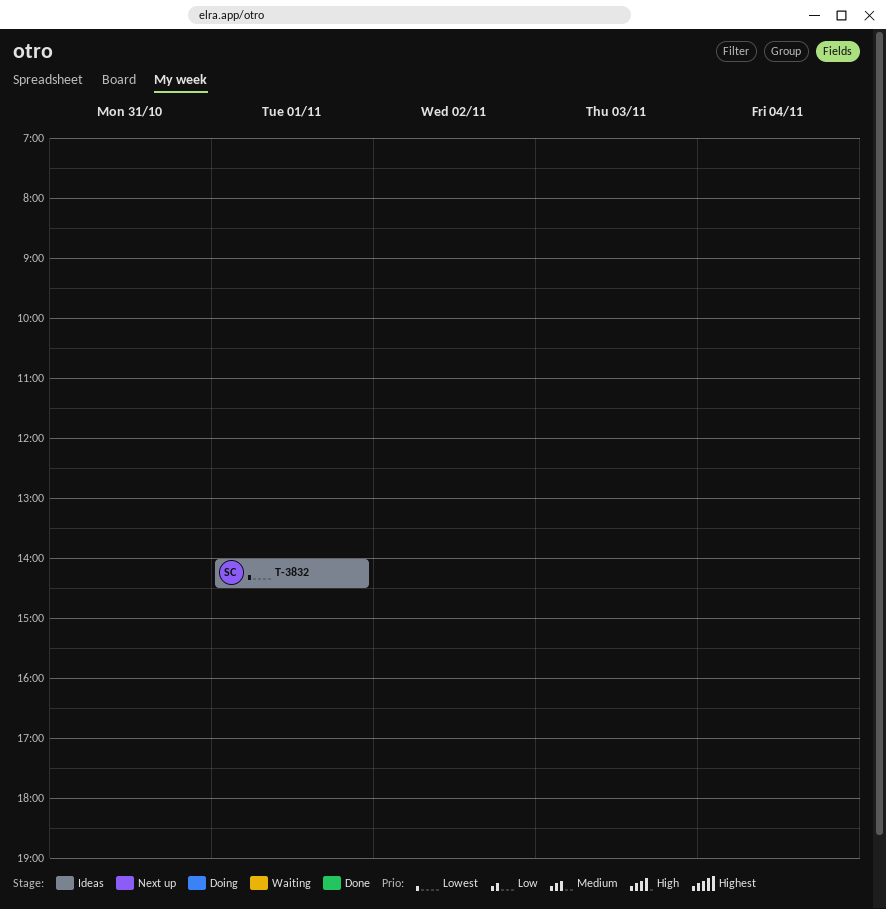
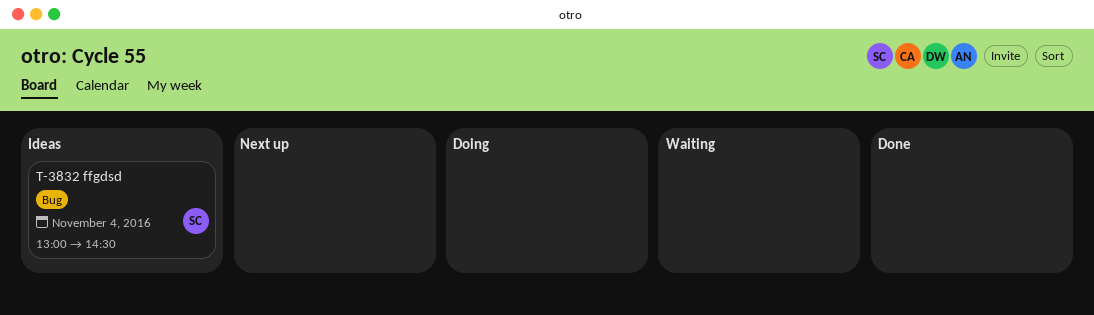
T-3832, day: Nov 1 -> Nov 4
T-3832, begins: 14:00 -> 13:00

